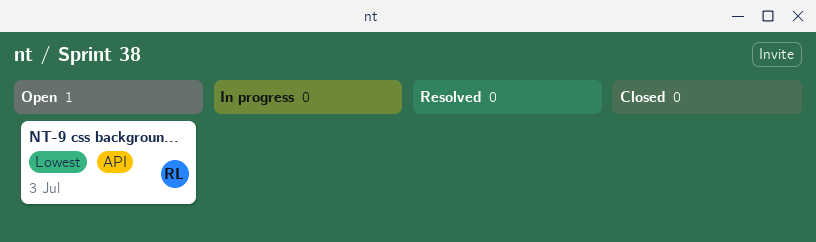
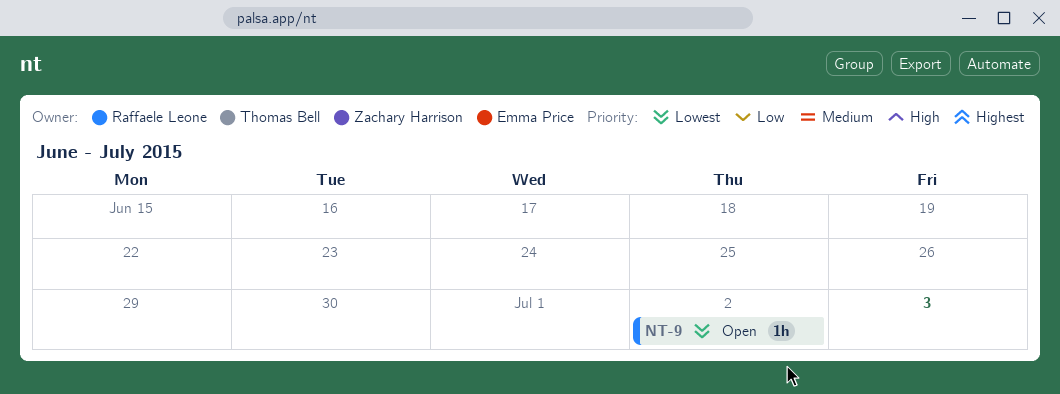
NT-9, due: Jul 3 -> Jul 2

